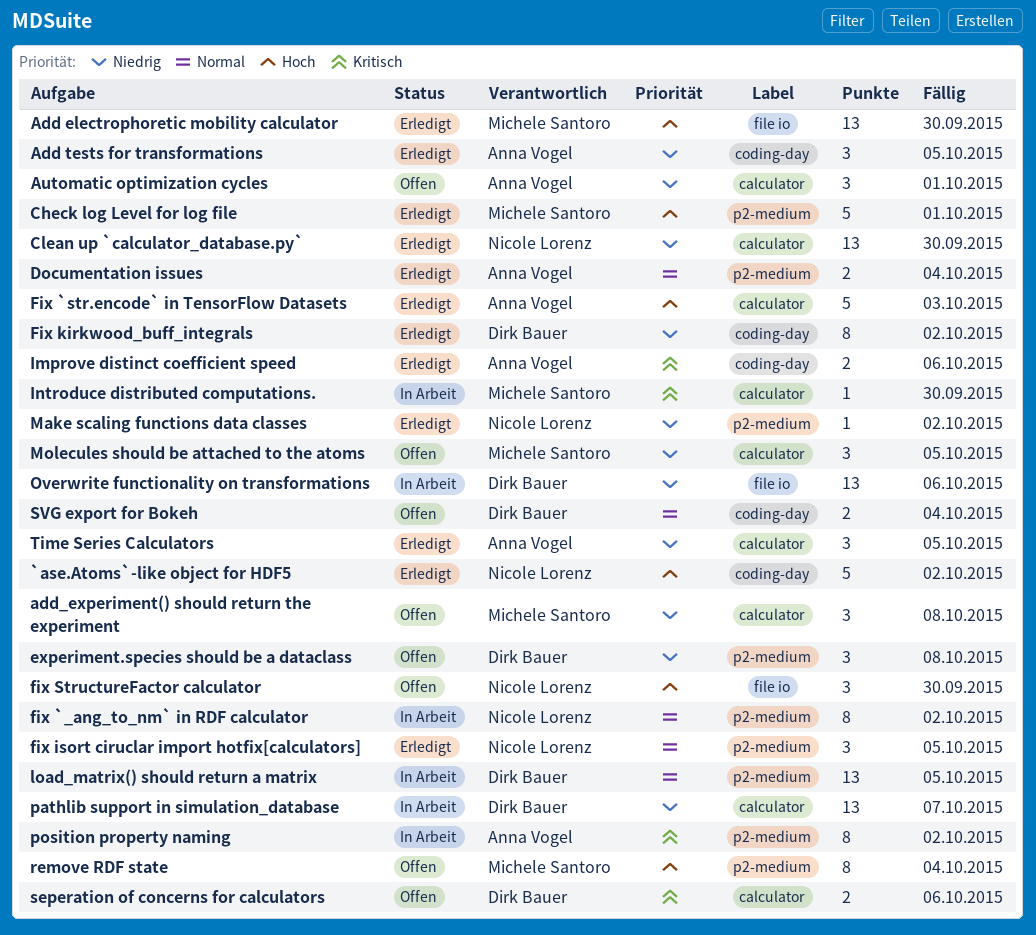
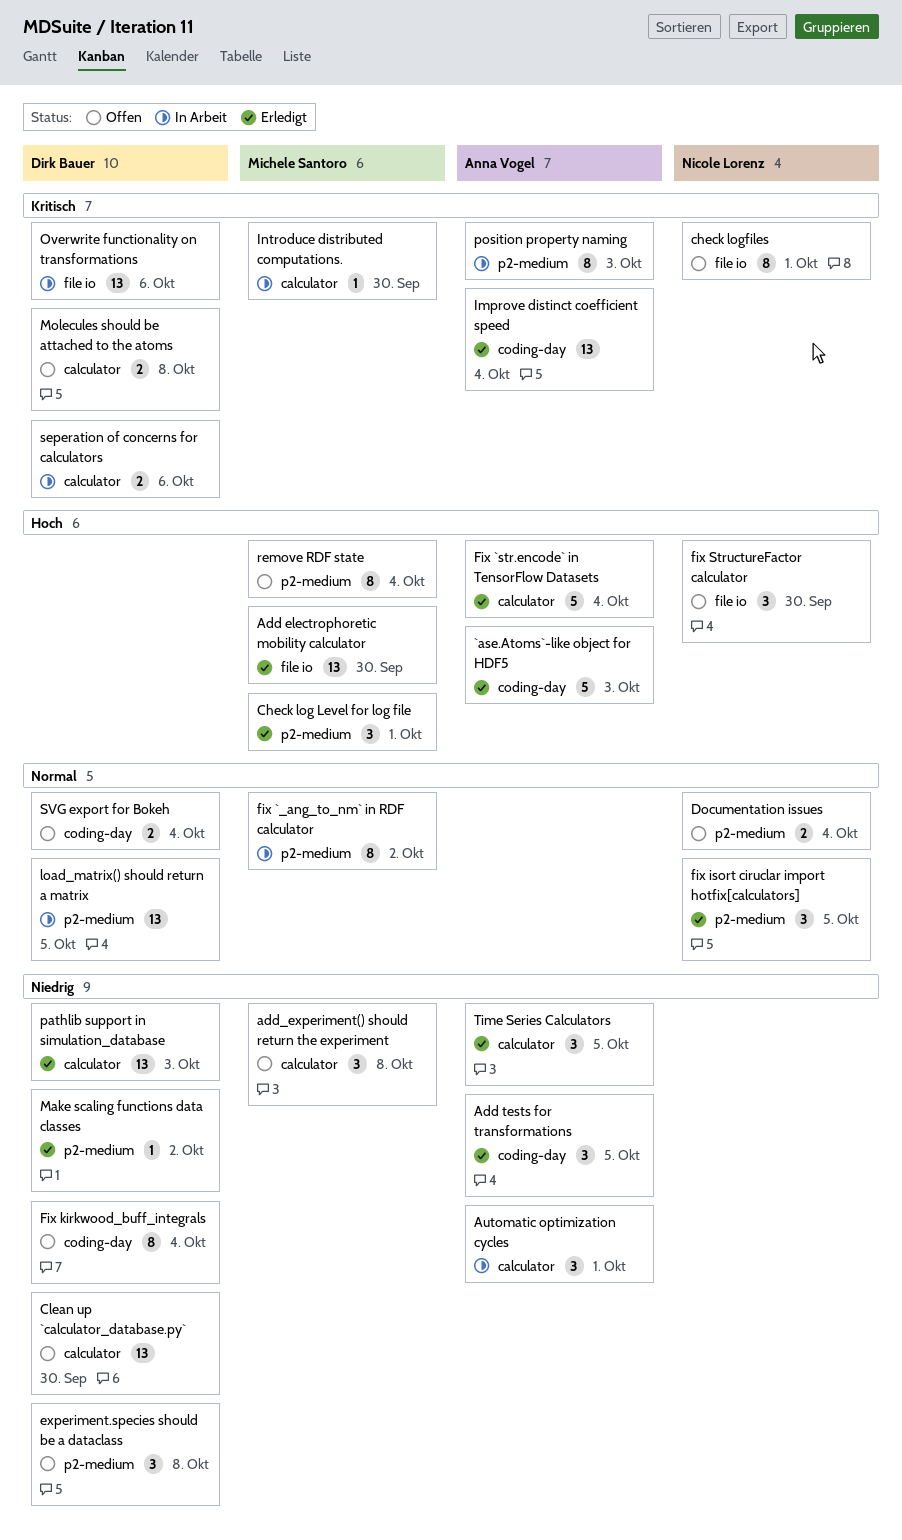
`ase.Atoms`-like object for HDF5, owner: Nicole Lorenz -> Anna Vogel
`ase.Atoms`-like object for HDF5, due: Oct 2 -> Oct 3
Automatic optimization cycles, status: Offen -> In Arbeit
Check log Level for log file, estimate: 5 -> 3
check logfiles: none -> present
Clean up `calculator_database.py`, status: Erledigt -> Offen
Clean up `calculator_database.py`, owner: Nicole Lorenz -> Dirk Bauer
Documentation issues, status: Erledigt -> Offen
Documentation issues, owner: Anna Vogel -> Nicole Lorenz
fix `_ang_to_nm` in RDF calculator, owner: Nicole Lorenz -> Michele Santoro
Fix `str.encode` in TensorFlow Datasets, due: Oct 3 -> Oct 4
Fix kirkwood_buff_integrals, status: Erledigt -> Offen
Fix kirkwood_buff_integrals, due: Oct 2 -> Oct 4
Improve distinct coefficient speed, estimate: 2 -> 13
Improve distinct coefficient speed, due: Oct 6 -> Oct 4
Make scaling functions data classes, owner: Nicole Lorenz -> Dirk Bauer
Molecules should be attached to the atoms, owner: Michele Santoro -> Dirk Bauer
Molecules should be attached to the atoms, priority: Niedrig -> Kritisch
Molecules should be attached to the atoms, estimate: 3 -> 2
Molecules should be attached to the atoms, due: Oct 5 -> Oct 8
Overwrite functionality on transformations, priority: Niedrig -> Kritisch
pathlib support in simulation_database, status: In Arbeit -> Erledigt
pathlib support in simulation_database, due: Oct 7 -> Oct 3
position property naming, due: Oct 2 -> Oct 3
seperation of concerns for calculators, status: Offen -> In Arbeit

